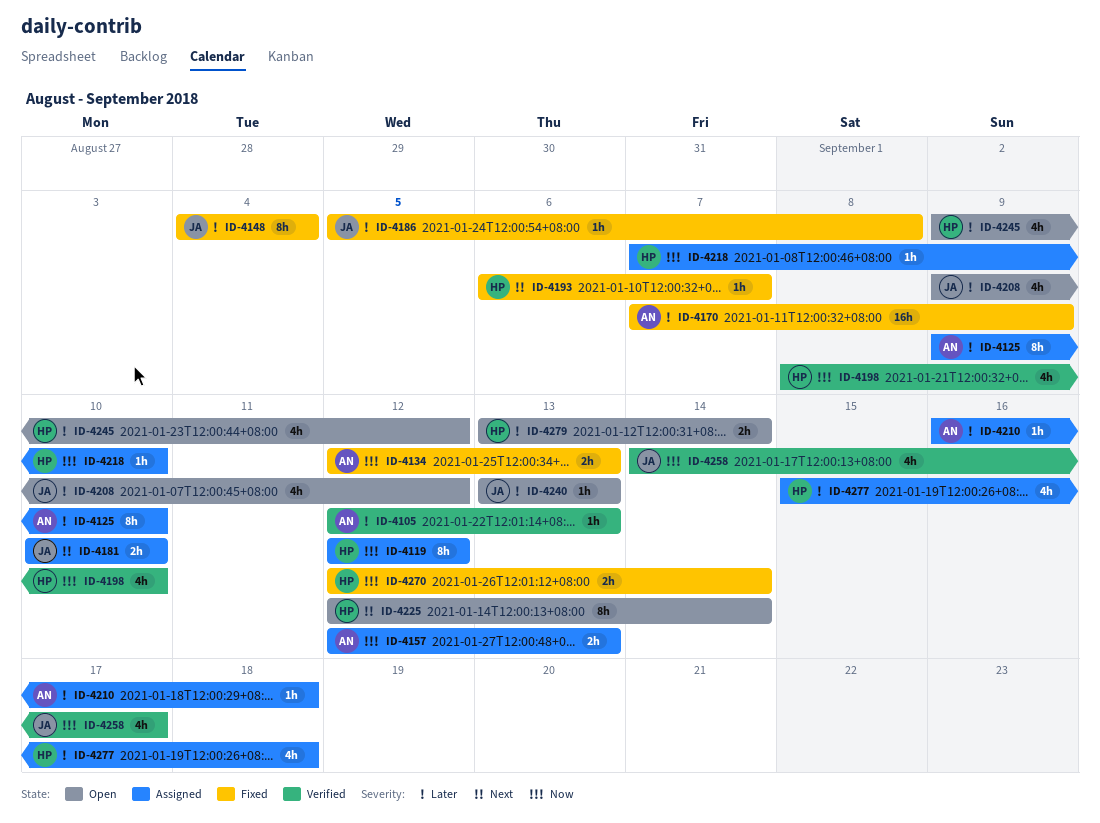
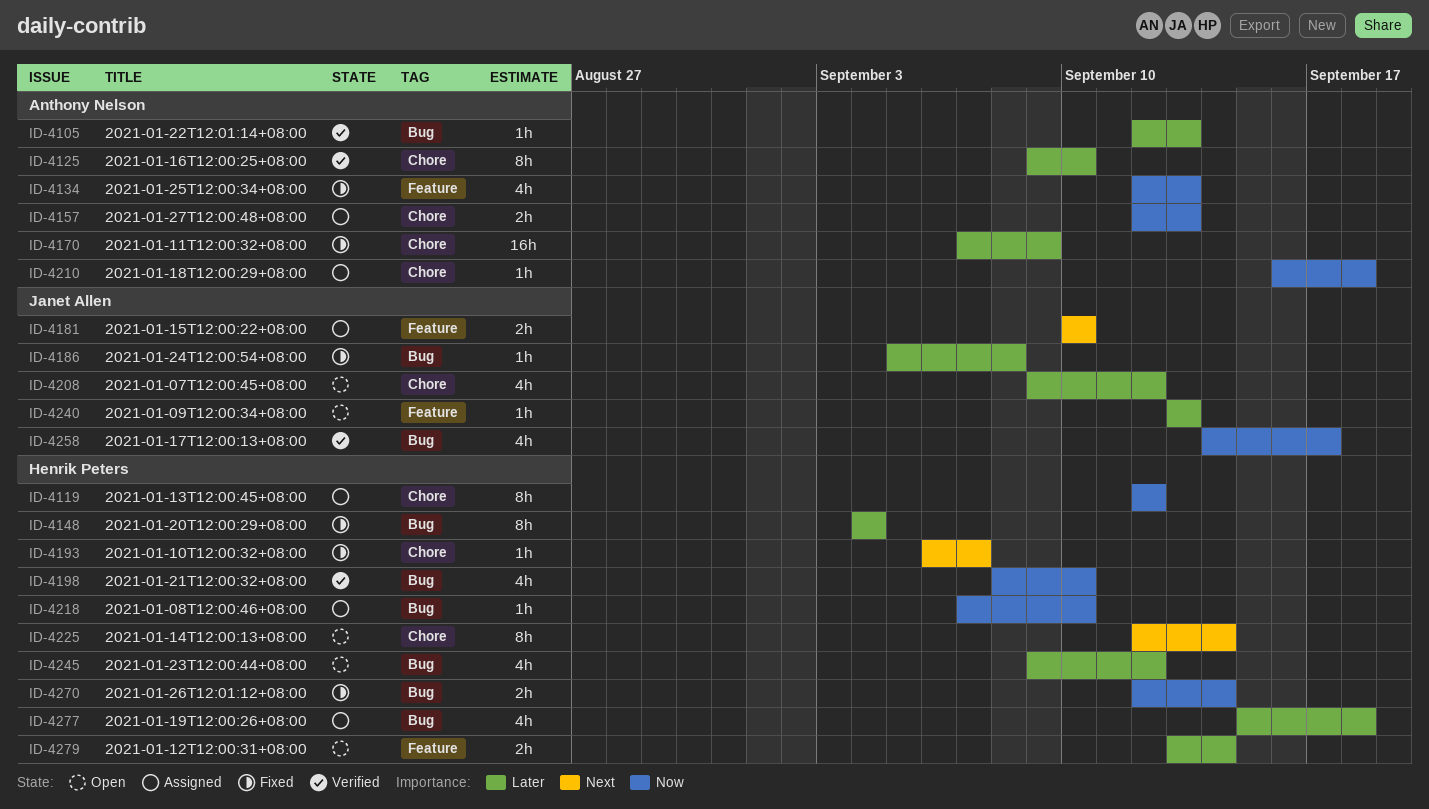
ID-4125, status: Assigned -> Verified
ID-4134, estimate: 2h -> 4h
ID-4148, owner: Janet Allen -> Henrik Peters
ID-4210, priority: Later -> Now

